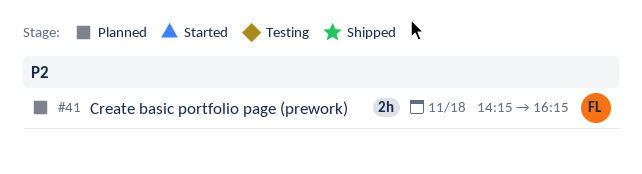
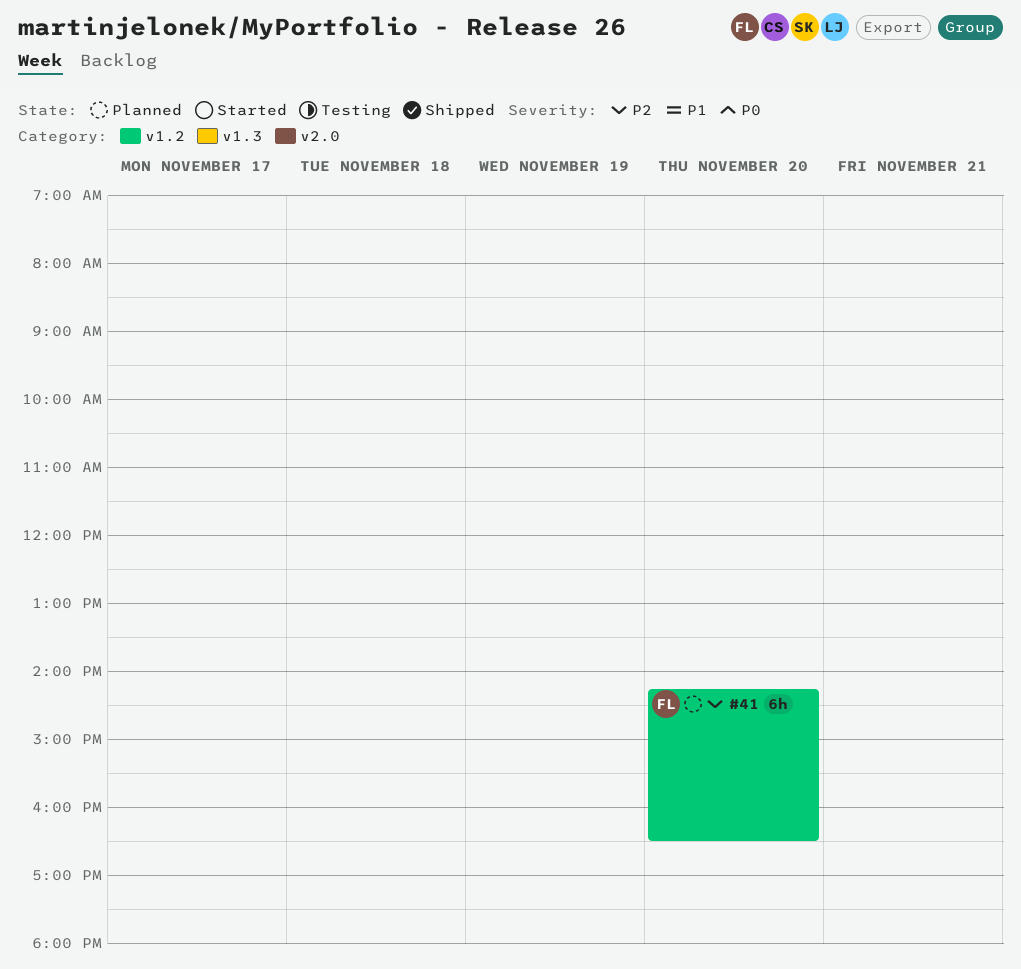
#41, estimate: 2h -> 6h
#41, day: Nov 18 -> Nov 20
#41, ends: 16:15 -> 16:30

